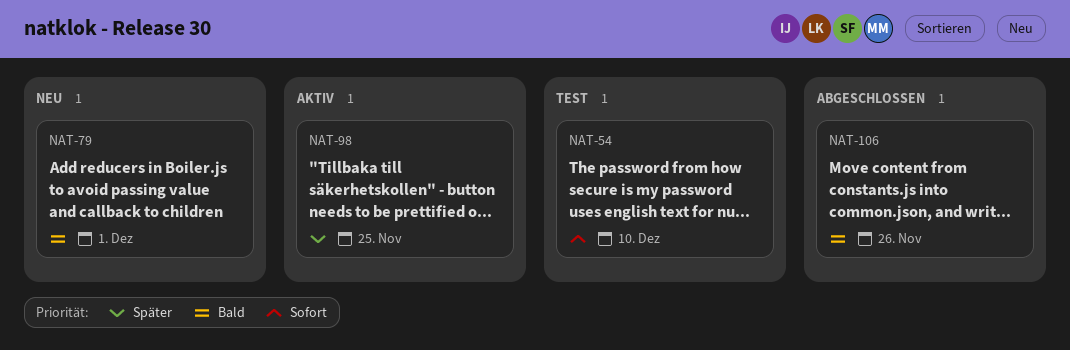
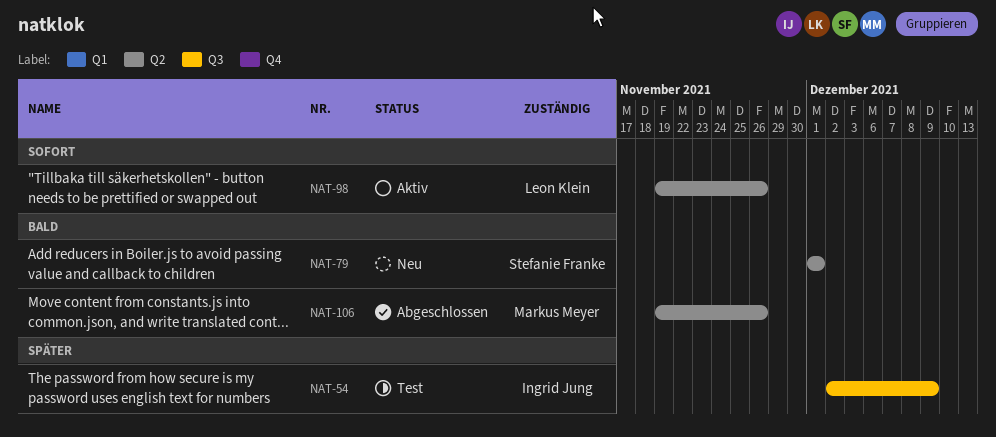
NAT-54, priority: Sofort -> Später
NAT-54, due: Dec 10 -> Dec 9
NAT-98, priority: Später -> Sofort
NAT-98, due: Nov 25 -> Nov 26

